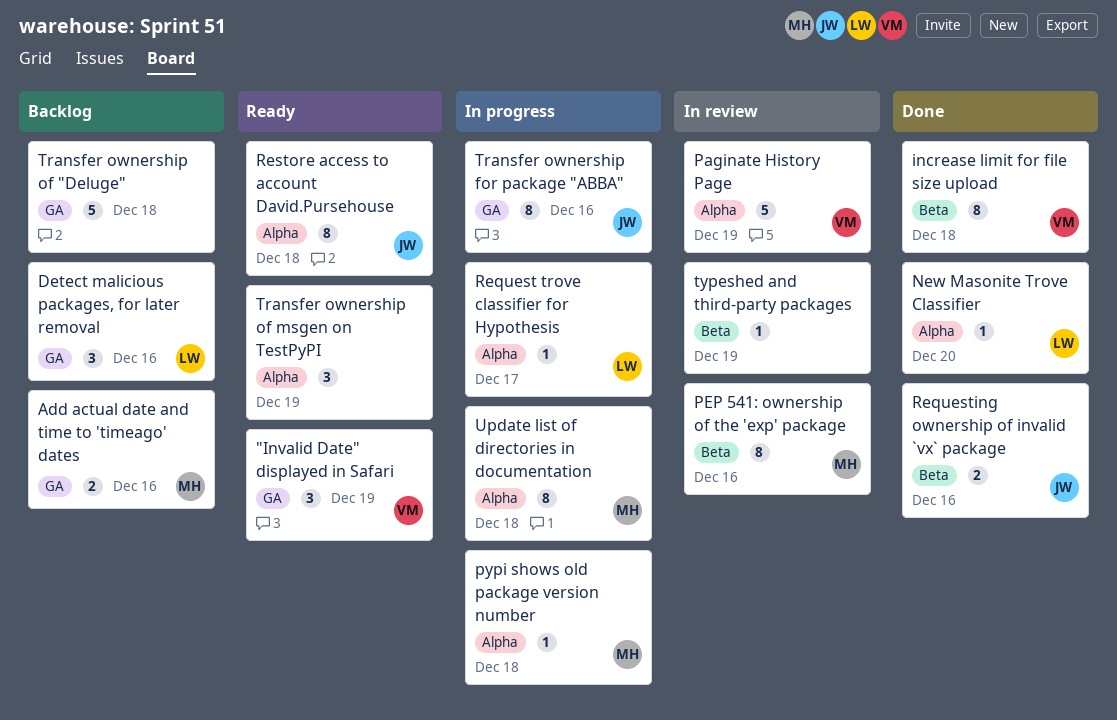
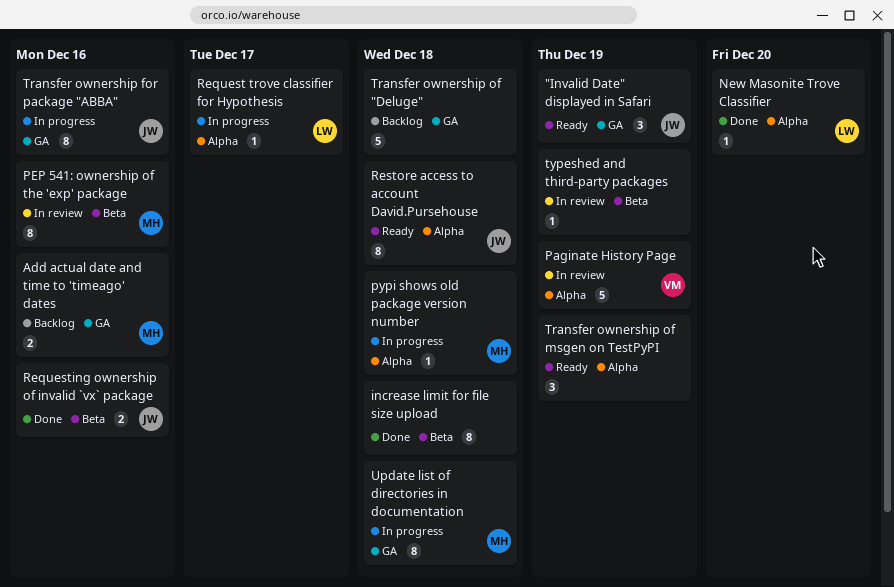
"Invalid Date" displayed in Safari, owner: VM -> JW
Detect malicious packages, for later removal: present -> none
increase limit for file size upload, owner: VM -> none
Update list of directories in documentation, label: Alpha -> GA

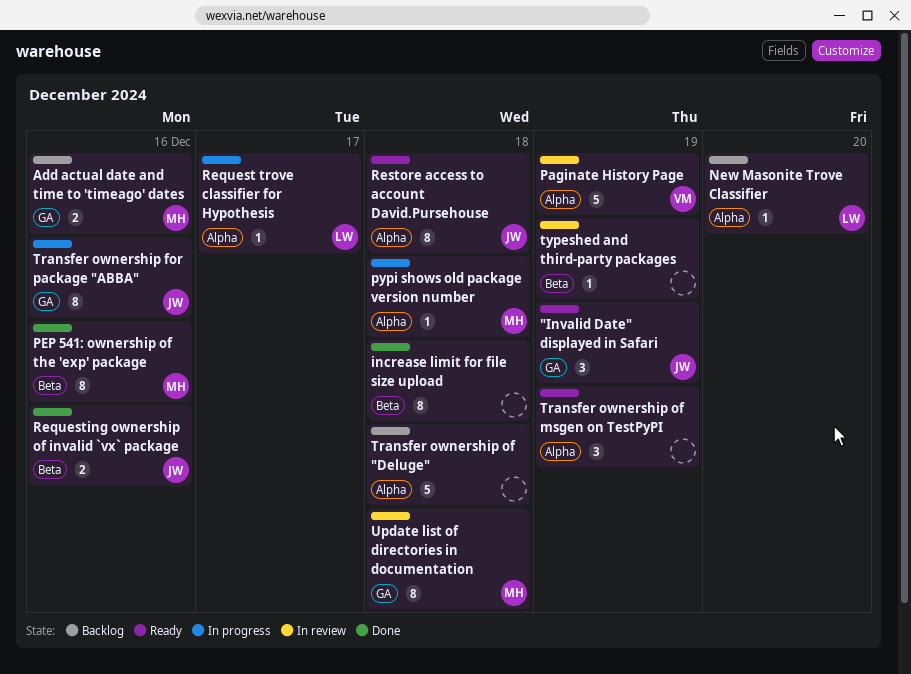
New Masonite Trove Classifier, status: Done -> Backlog
PEP 541: ownership of the 'exp' package, status: In review -> Done
Transfer ownership of "Deluge", label: GA -> Alpha
Update list of directories in documentation, status: In progress -> In review

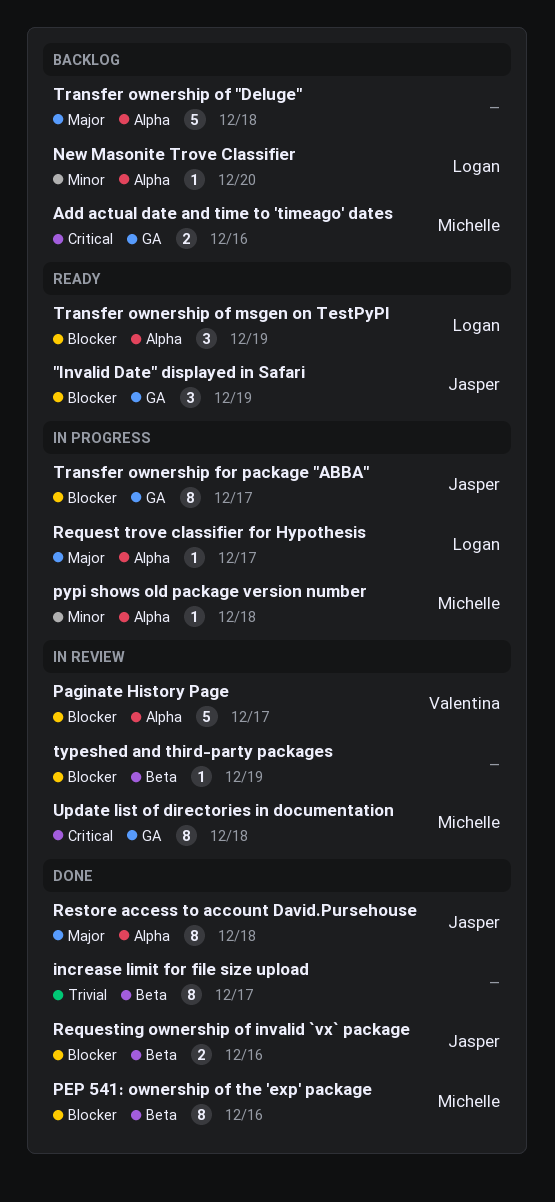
increase limit for file size upload, due: Dec 18 -> Dec 17
Paginate History Page, due: Dec 19 -> Dec 17
Restore access to account David.Pursehouse, status: Ready -> Done
Transfer ownership for package "ABBA", due: Dec 16 -> Dec 17
Transfer ownership of msgen on TestPyPI, owner: none -> Logan

